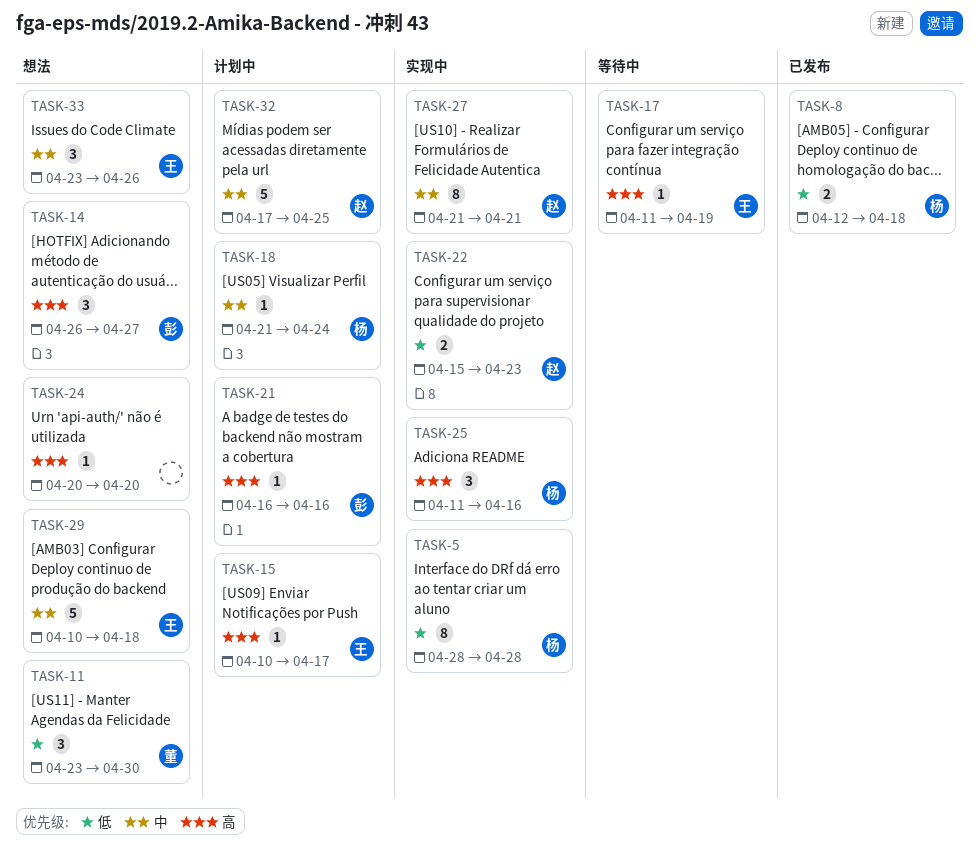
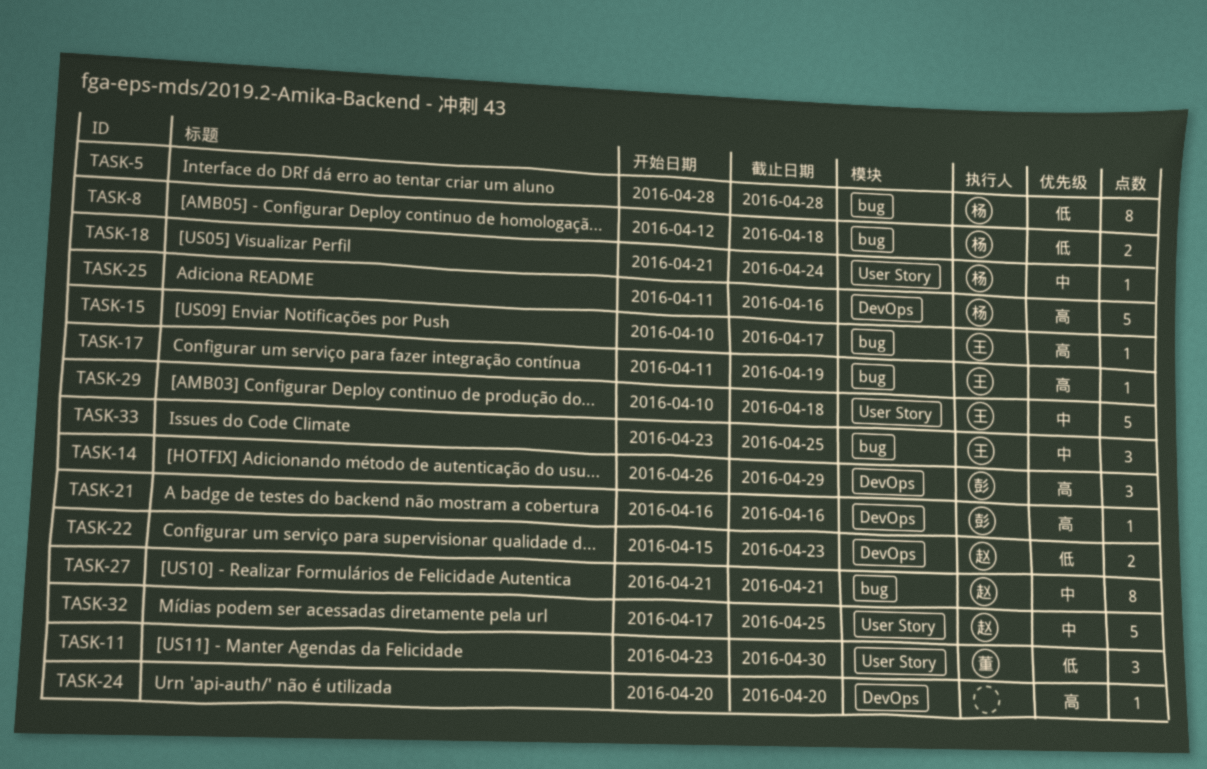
TASK-14, due: Apr 27 -> Apr 29
TASK-25, estimate: 3 -> 5
TASK-33, due: Apr 26 -> Apr 25

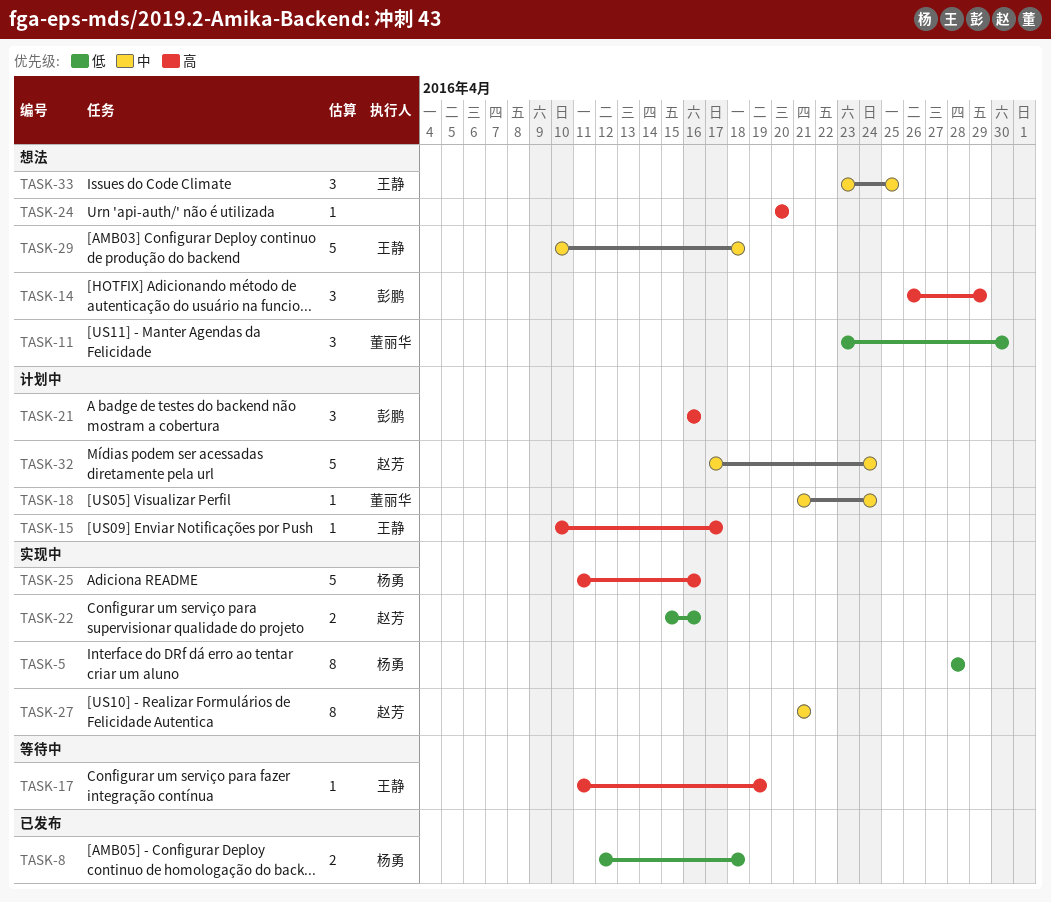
TASK-18, owner: 杨勇 -> 董丽华
TASK-21, estimate: 1 -> 3
TASK-22, due: Apr 23 -> Apr 16
TASK-32, due: Apr 25 -> Apr 24

